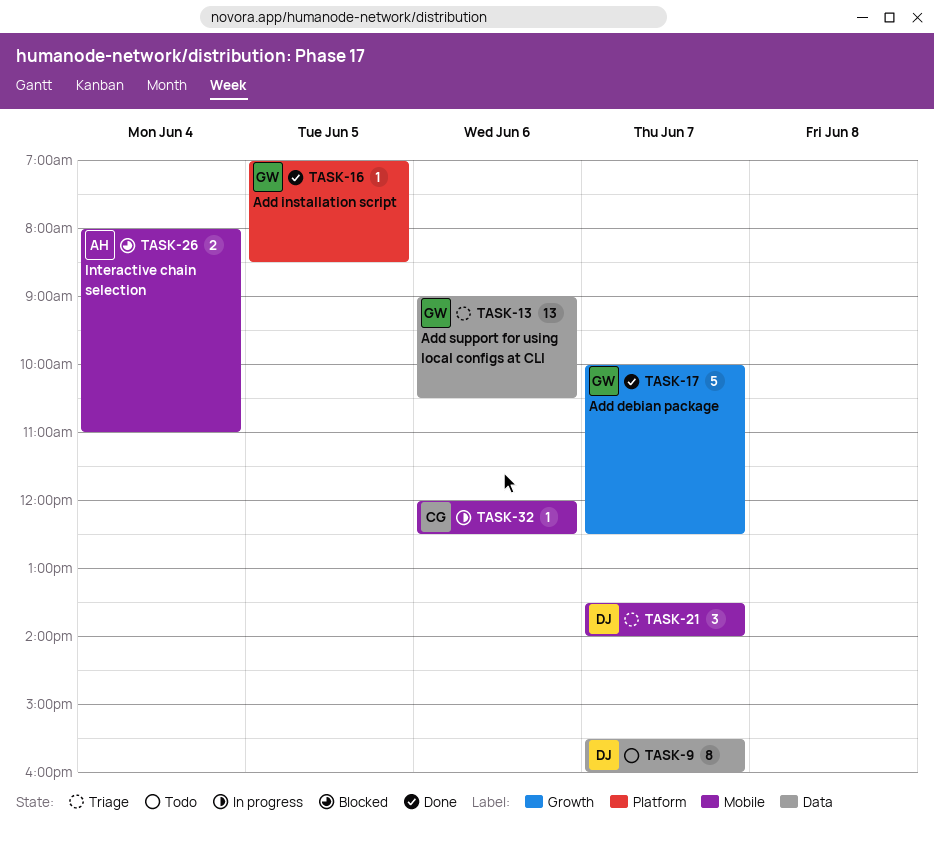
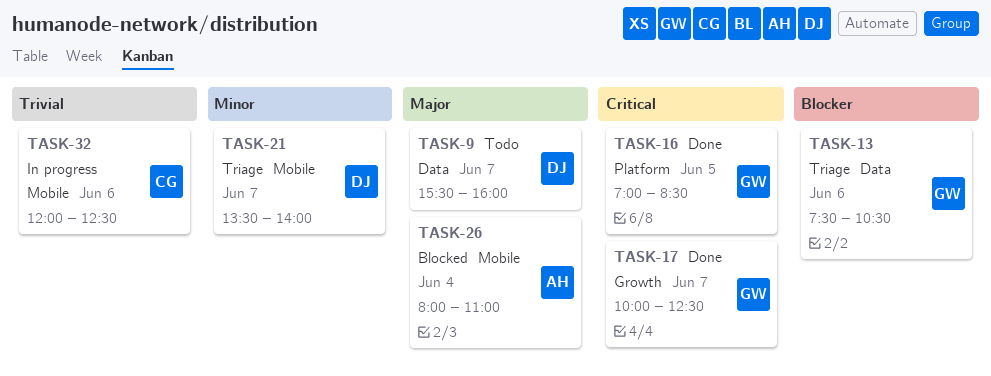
TASK-13, begins: 09:00 -> 07:30

